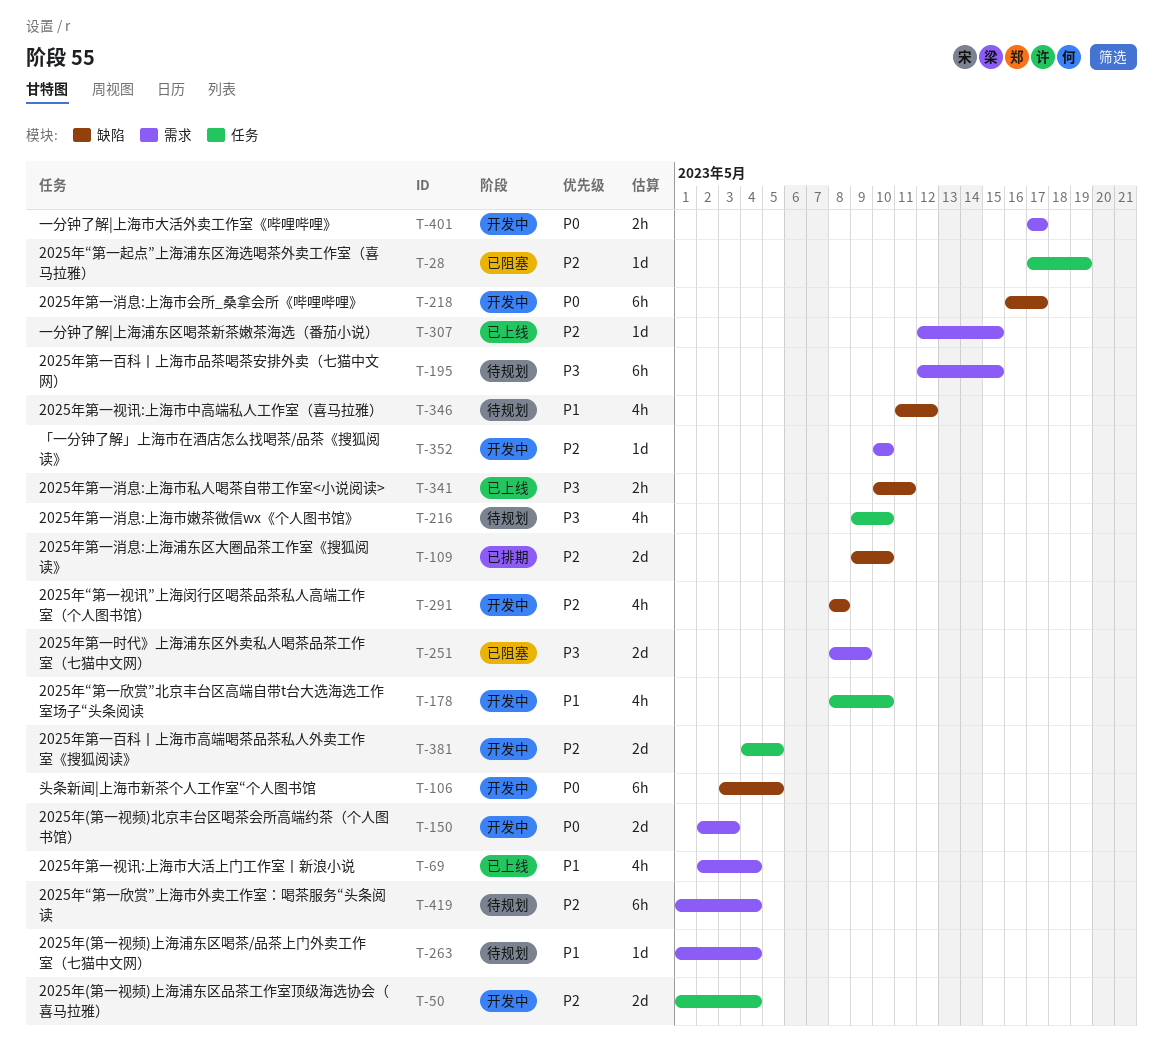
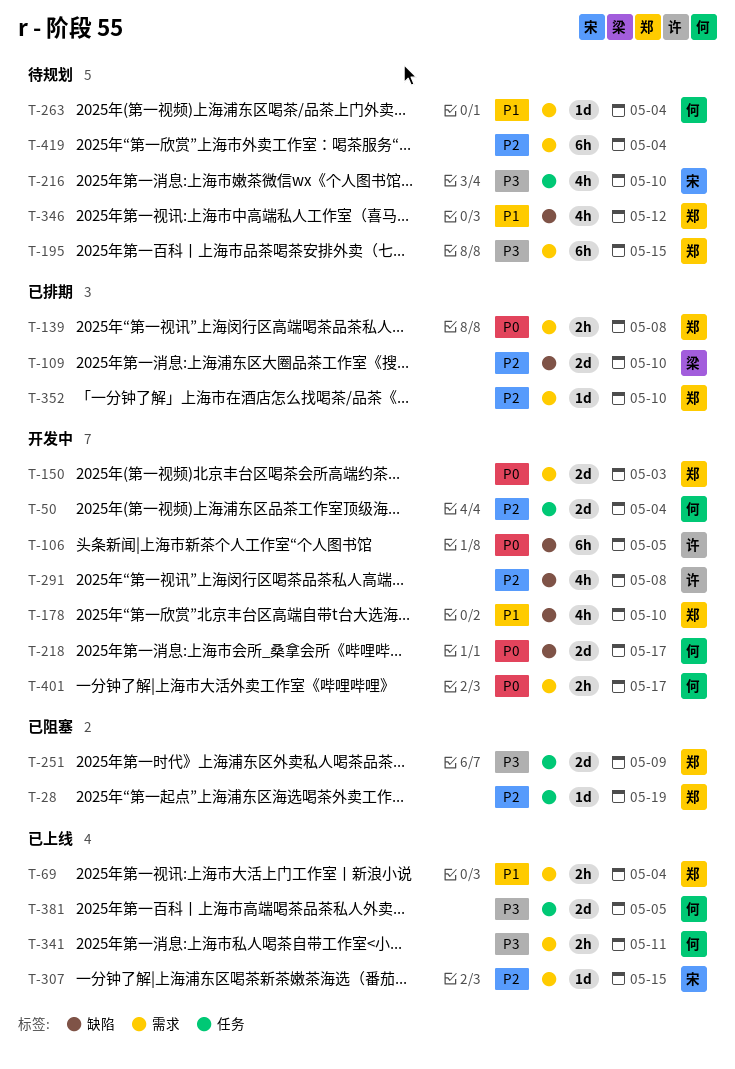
T-69, estimate: 4h -> 2h
T-139: none -> present
T-178, label: 任务 -> 缺陷
T-218, estimate: 6h -> 2d
T-251, label: 需求 -> 任务
T-341, label: 缺陷 -> 需求
T-352, status: 开发中 -> 已排期
T-381, status: 开发中 -> 已上线
T-381, priority: P2 -> P3

